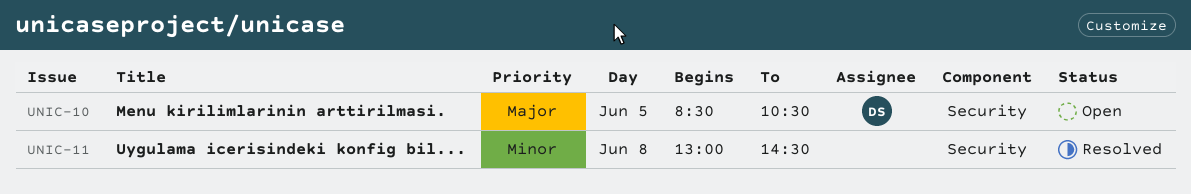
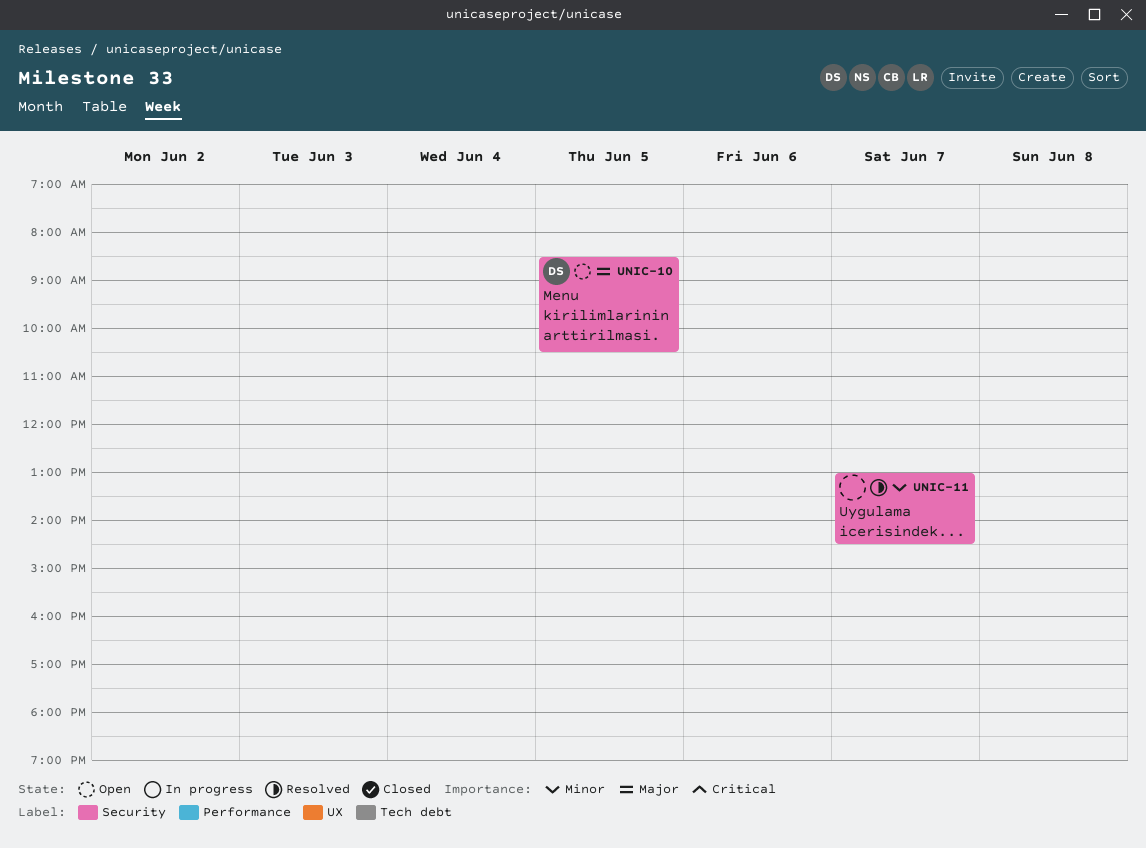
UNIC-11, day: Jun 8 -> Jun 7

